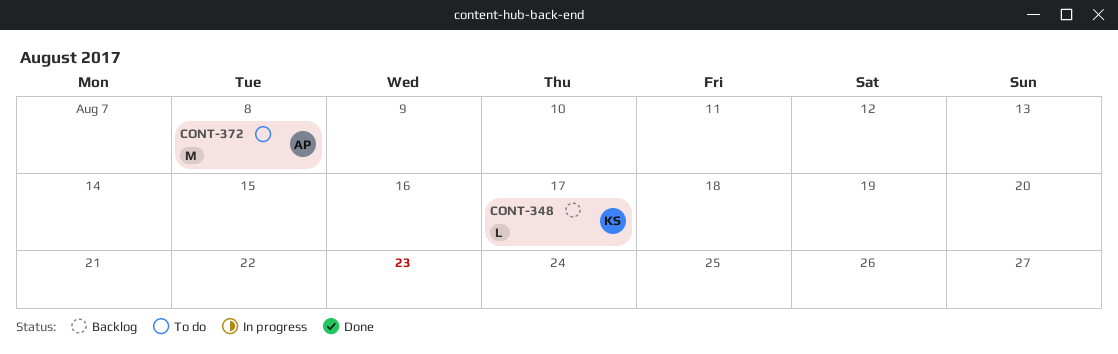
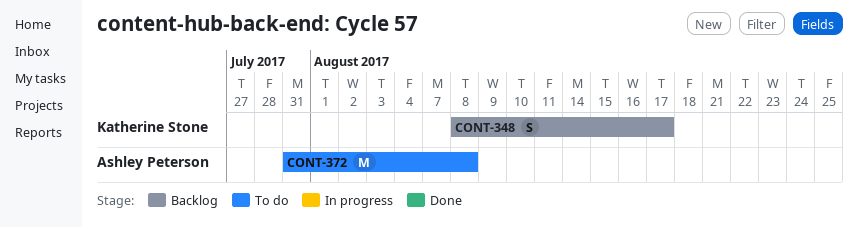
CONT-348, estimate: L -> S

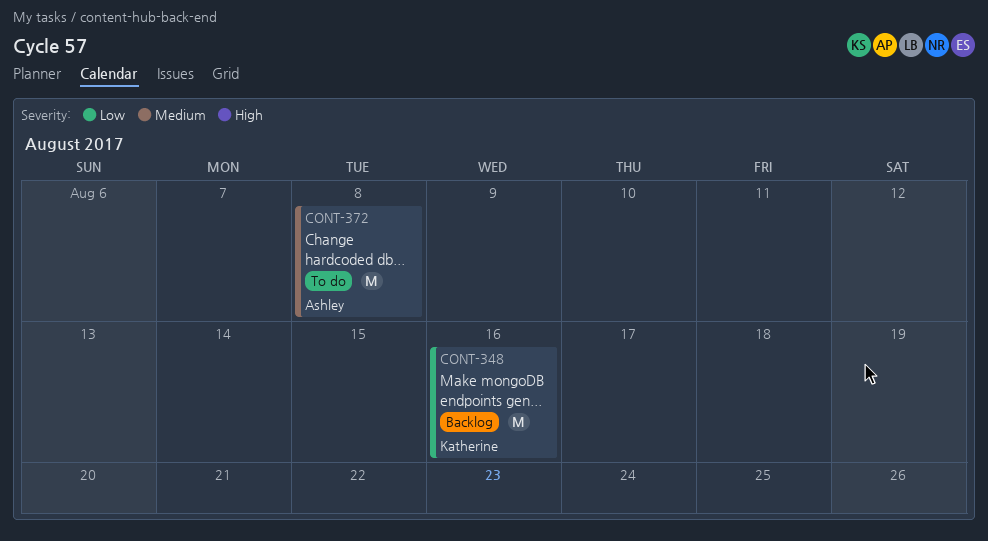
CONT-348, estimate: S -> M
CONT-348, due: Aug 17 -> Aug 16

